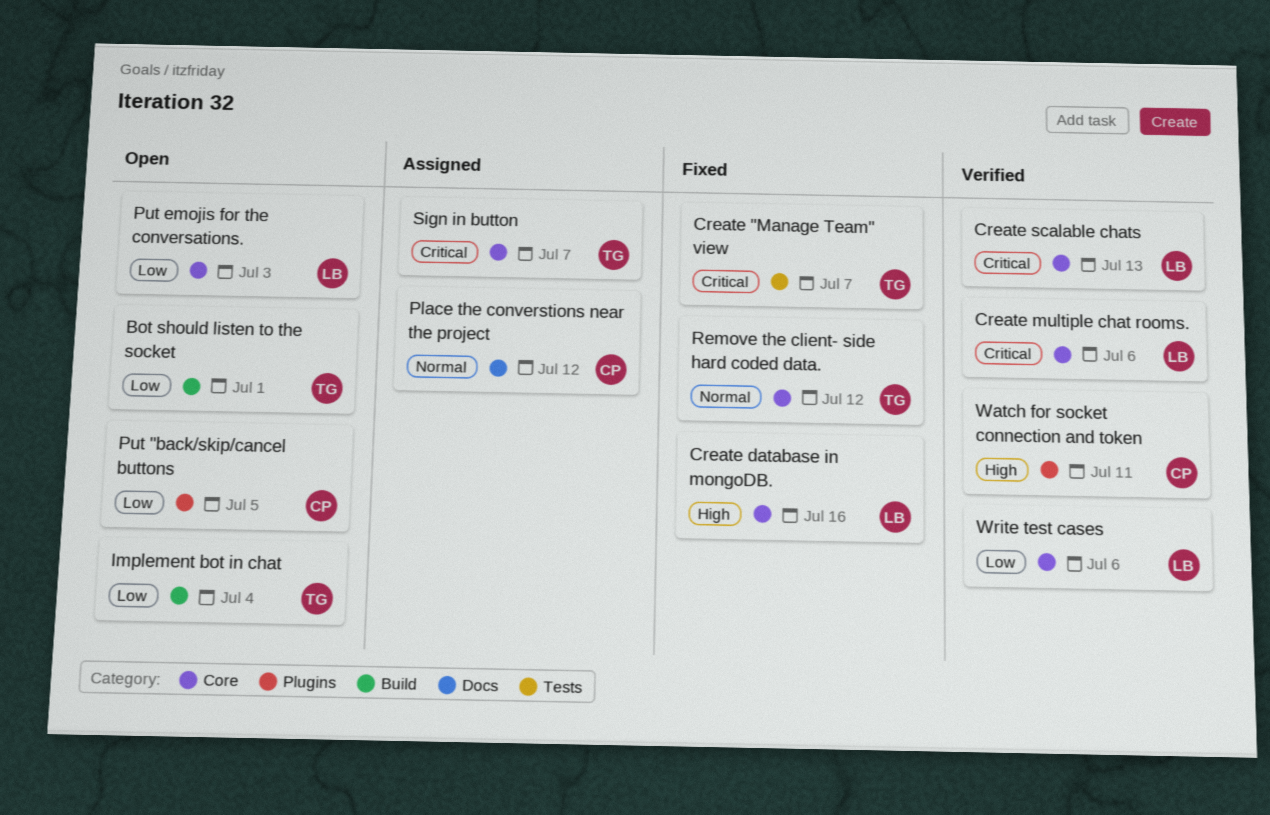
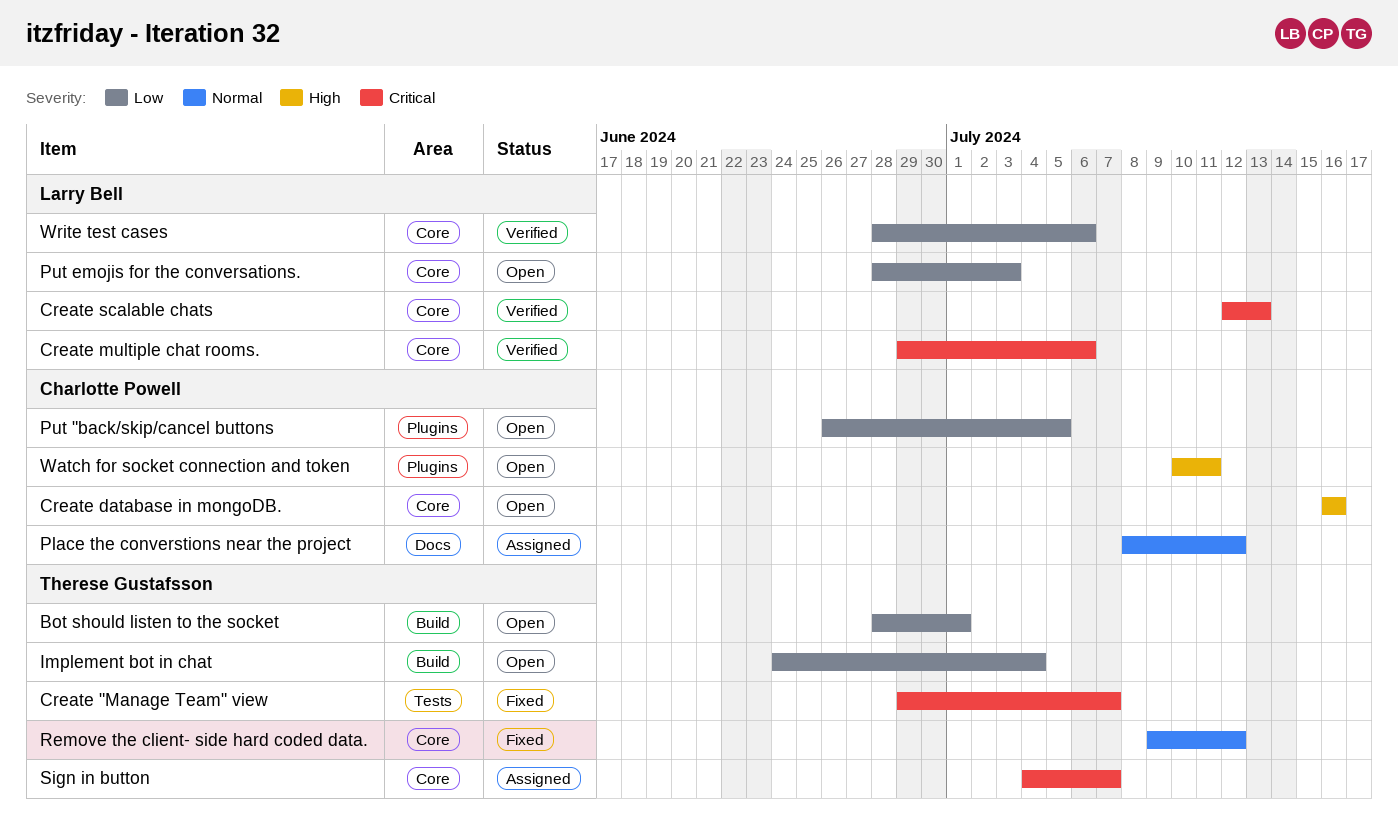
Create database in mongoDB., status: Fixed -> Open
Create database in mongoDB., owner: Larry Bell -> Charlotte Powell
Watch for socket connection and token, status: Verified -> Open

